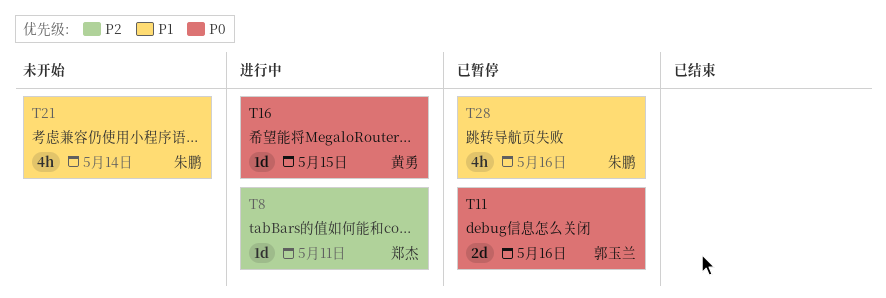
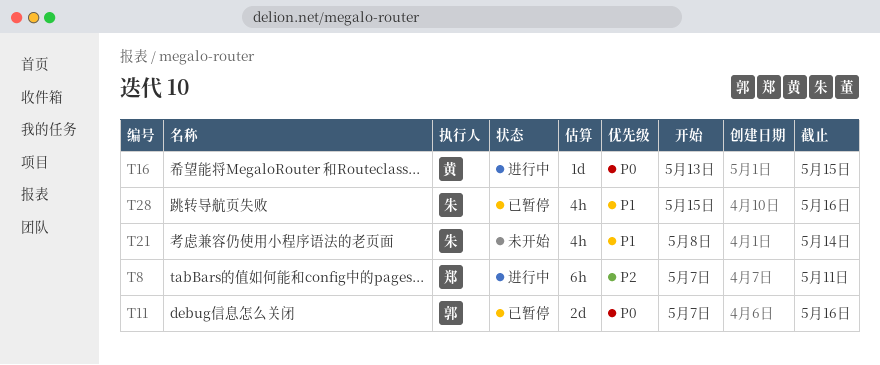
T8, estimate: 1d -> 6h

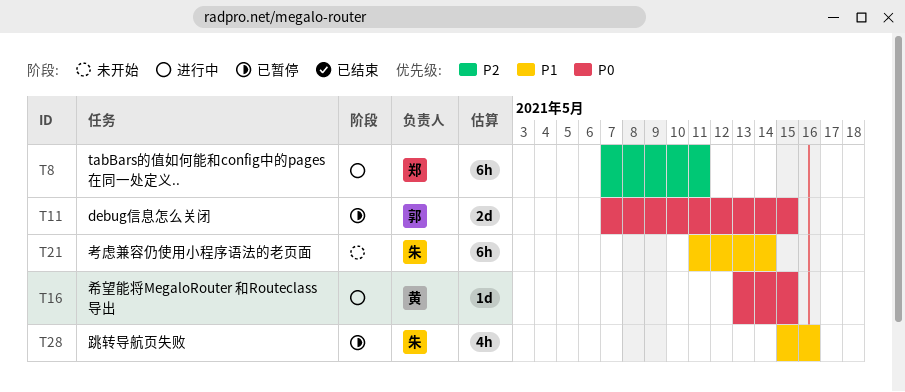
T11, due: May 16 -> May 15
T21, estimate: 4h -> 6h
T21, start: May 8 -> May 11

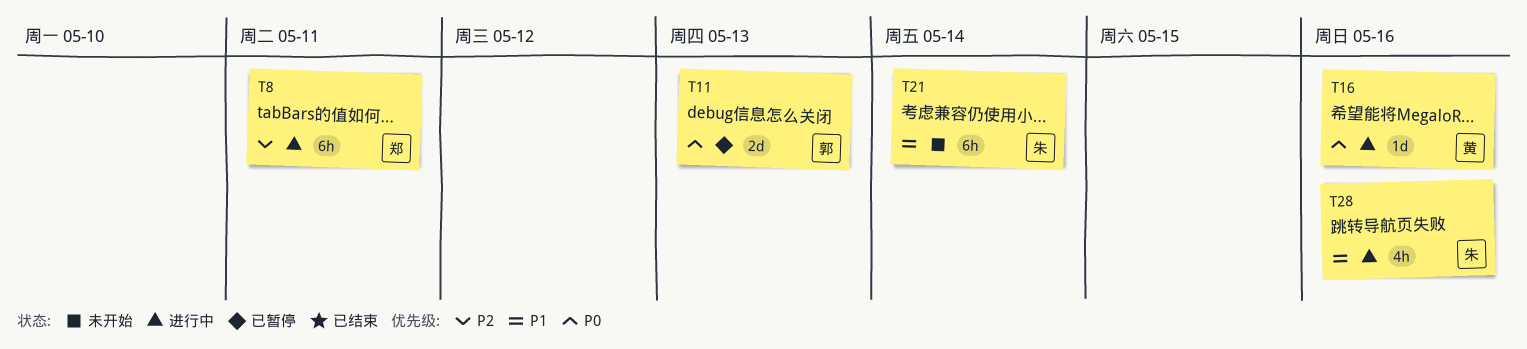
T11, due: May 15 -> May 13
T16, due: May 15 -> May 16
T28, status: 已暂停 -> 进行中

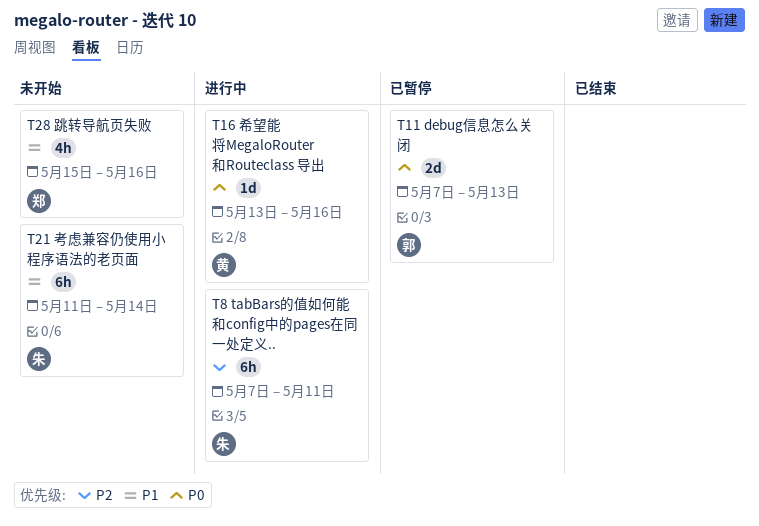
T8, owner: 郑 -> 朱
T28, status: 进行中 -> 未开始
T28, owner: 朱 -> 郑

